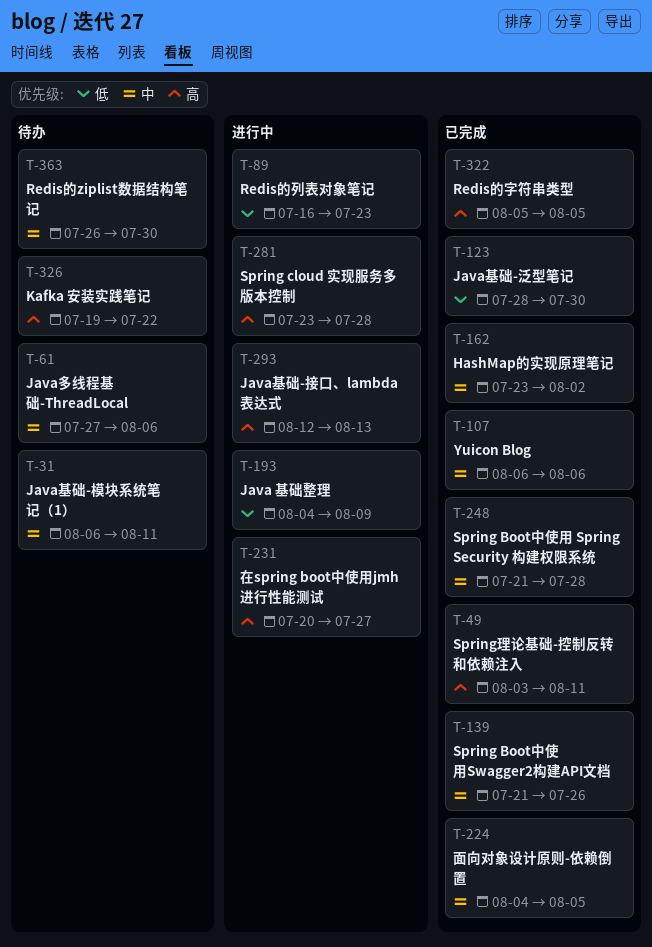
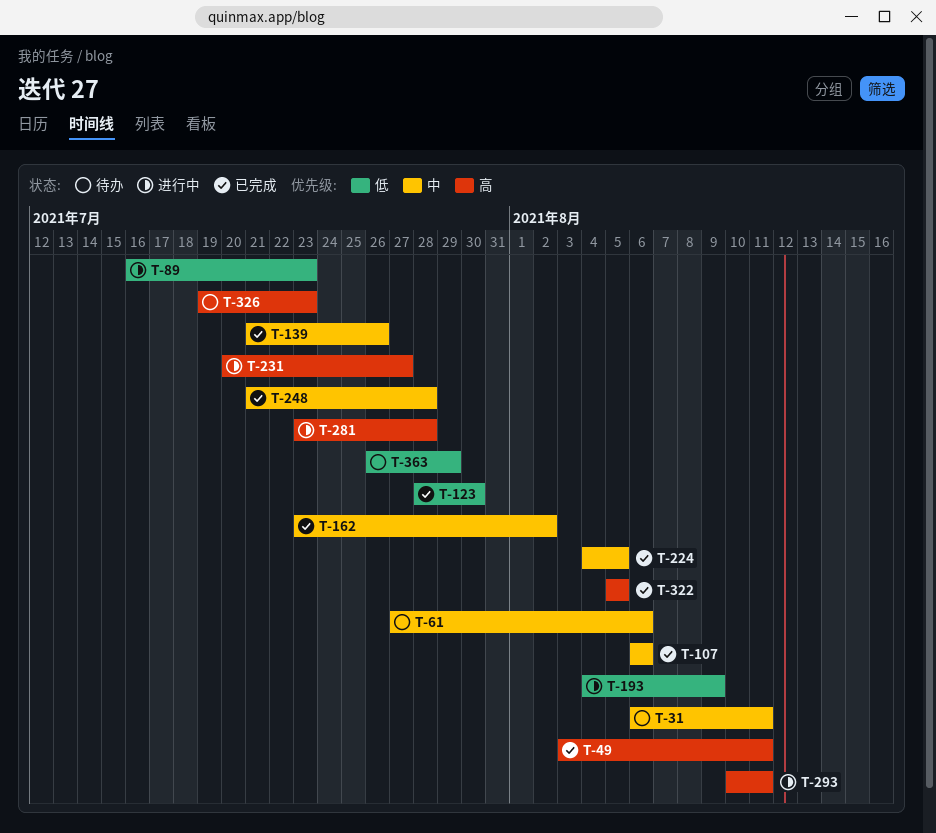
T-293, start: Aug 12 -> Aug 10
T-293, due: Aug 13 -> Aug 11
T-326, due: Jul 22 -> Jul 23
T-363, priority: 中 -> 低
T-363, due: Jul 30 -> Jul 29

